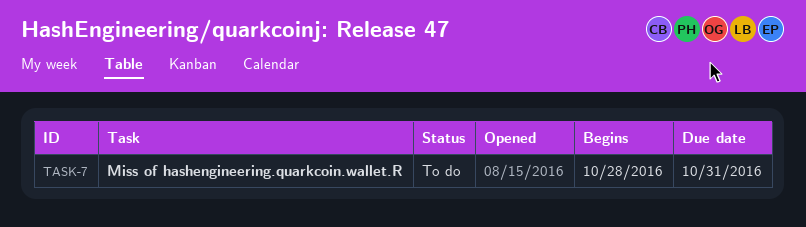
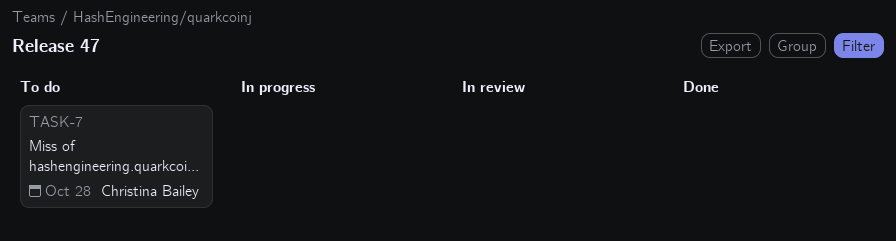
TASK-7, due: Oct 31 -> Oct 28

